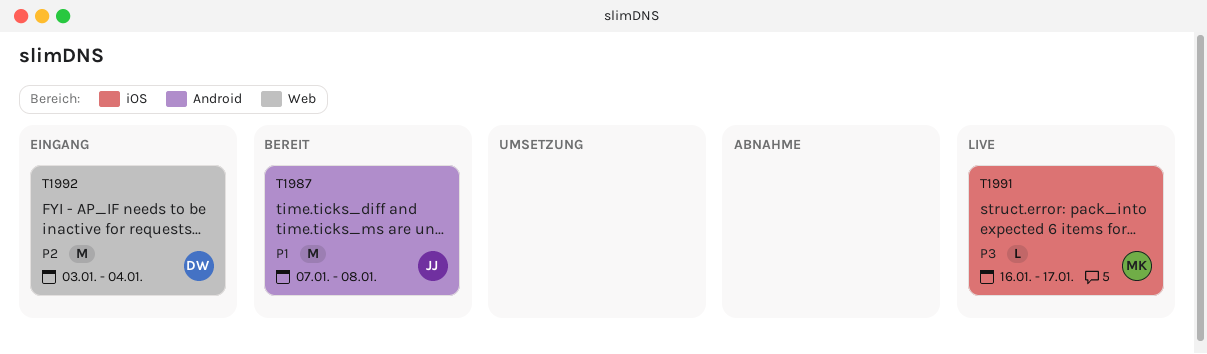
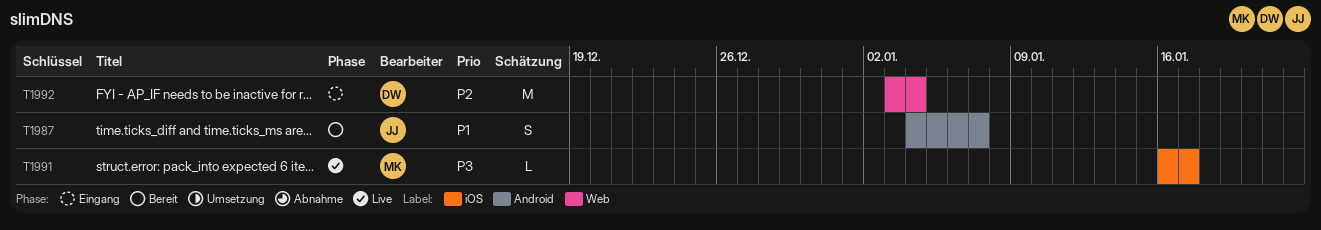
T1987, estimate: M -> S
T1987, start: Jan 7 -> Jan 4
T1987, due: Jan 8 -> Jan 7

